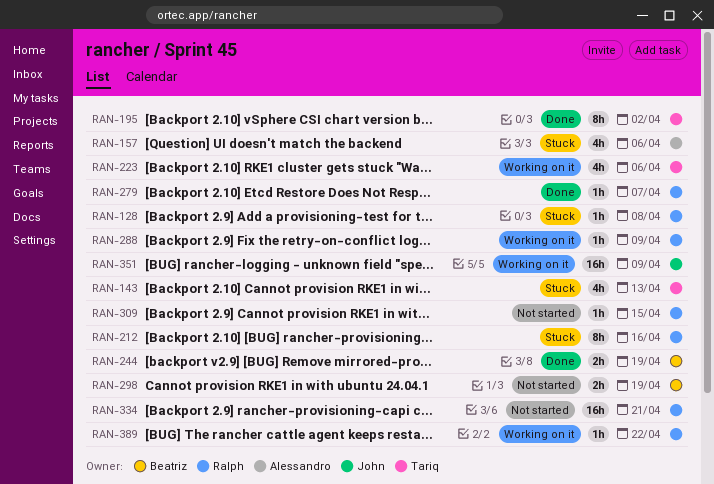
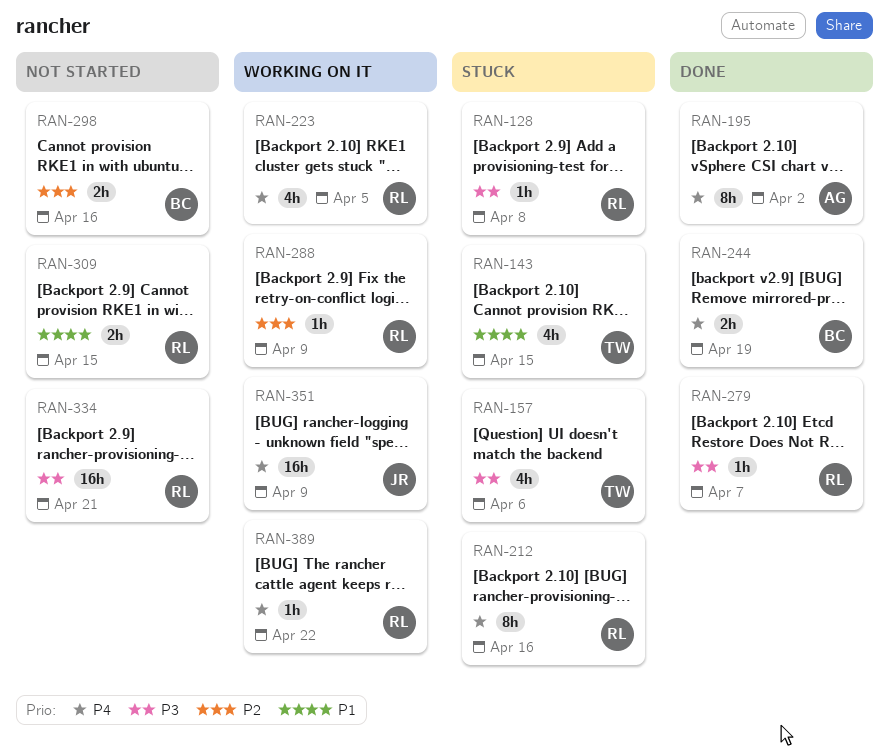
RAN-143, due: Apr 13 -> Apr 15
RAN-157, owner: Alessandro -> Tariq
RAN-195, owner: Tariq -> Alessandro
RAN-223, owner: Tariq -> Ralph
RAN-223, due: Apr 6 -> Apr 5
RAN-298, due: Apr 19 -> Apr 16
RAN-309, estimate: 1h -> 2h

